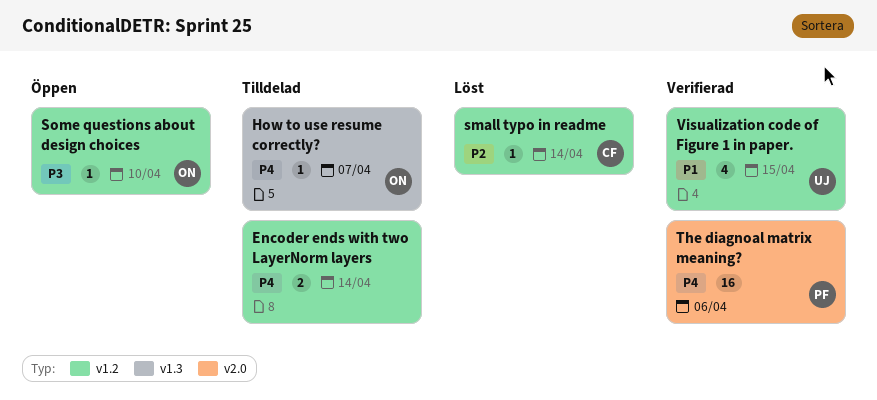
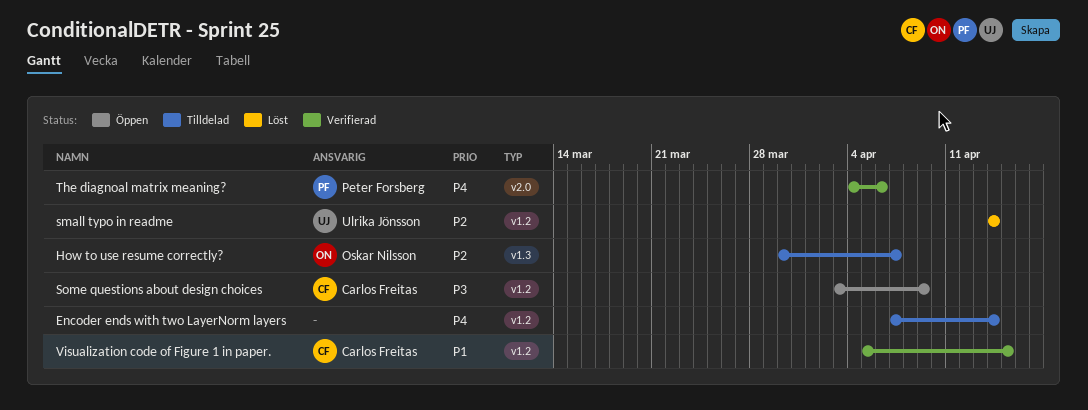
How to use resume correctly?, priority: P4 -> P2
small typo in readme, owner: Carlos Freitas -> Ulrika Jönsson
Some questions about design choices, owner: Oskar Nilsson -> Carlos Freitas
Some questions about design choices, due: Apr 10 -> Apr 9
Visualization code of Figure 1 in paper., owner: Ulrika Jönsson -> Carlos Freitas

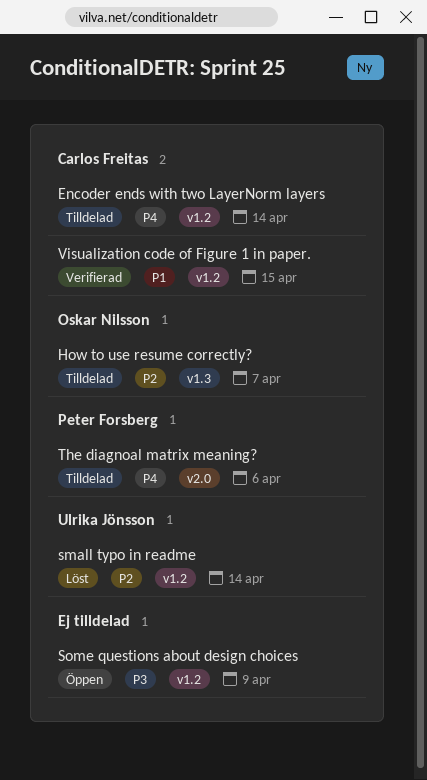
Encoder ends with two LayerNorm layers, owner: none -> Carlos Freitas
Some questions about design choices, owner: Carlos Freitas -> none
The diagnoal matrix meaning?, status: Verifierad -> Tilldelad

